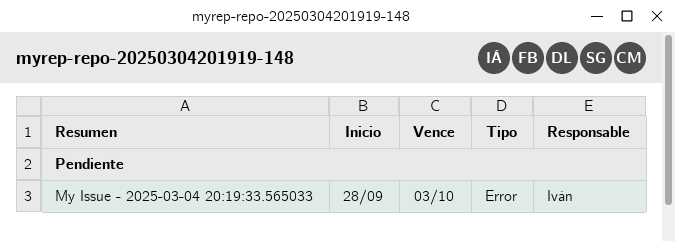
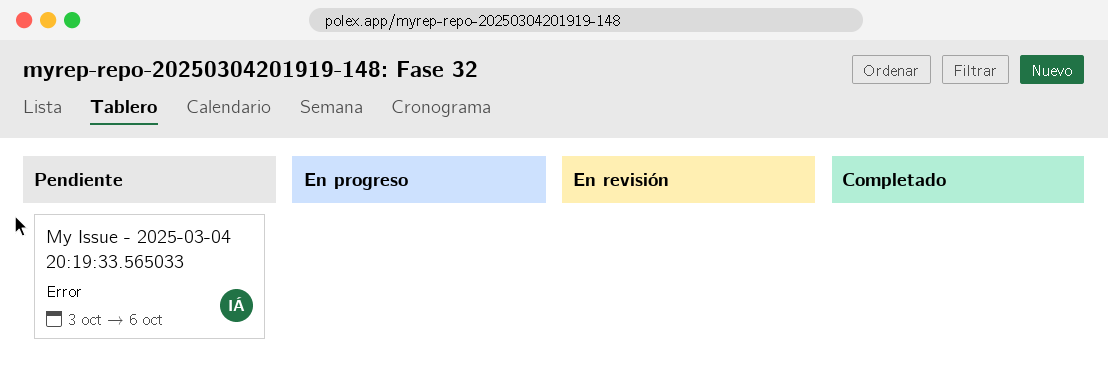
My Issue - 2025-03-04 20:19:33.565033, start: Sep 28 -> Oct 3
My Issue - 2025-03-04 20:19:33.565033, due: Oct 3 -> Oct 6

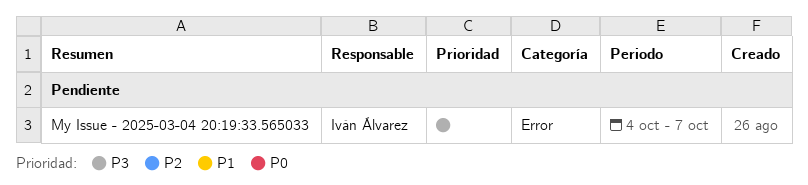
My Issue - 2025-03-04 20:19:33.565033, start: Oct 3 -> Oct 4
My Issue - 2025-03-04 20:19:33.565033, due: Oct 6 -> Oct 7

